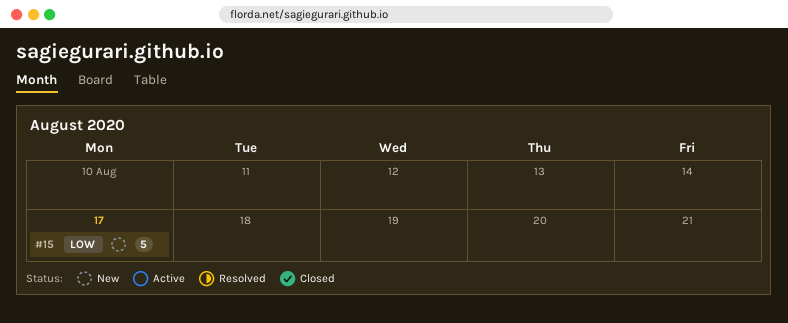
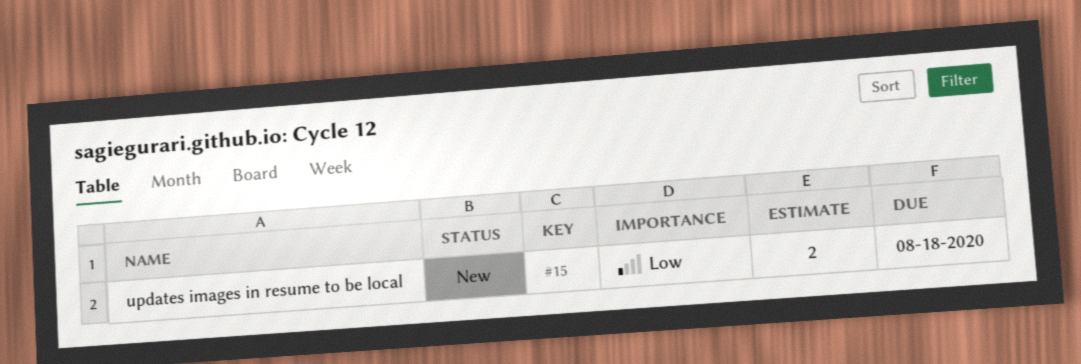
#15, estimate: 5 -> 2
#15, due: Aug 17 -> Aug 18

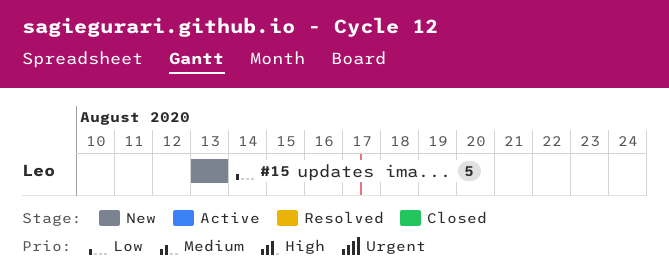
#15, estimate: 2 -> 5
#15, due: Aug 18 -> Aug 13

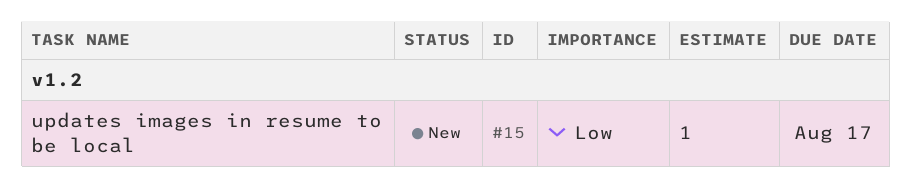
#15, estimate: 5 -> 1
#15, due: Aug 13 -> Aug 17

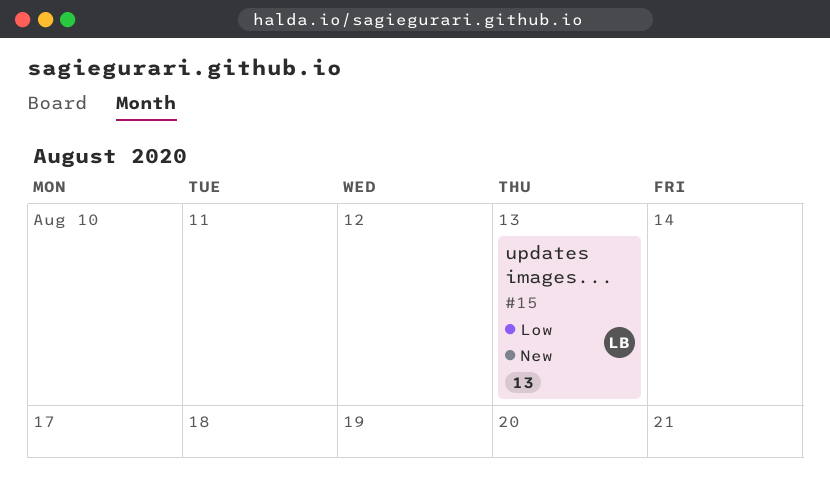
#15, estimate: 1 -> 13
#15, due: Aug 17 -> Aug 13

